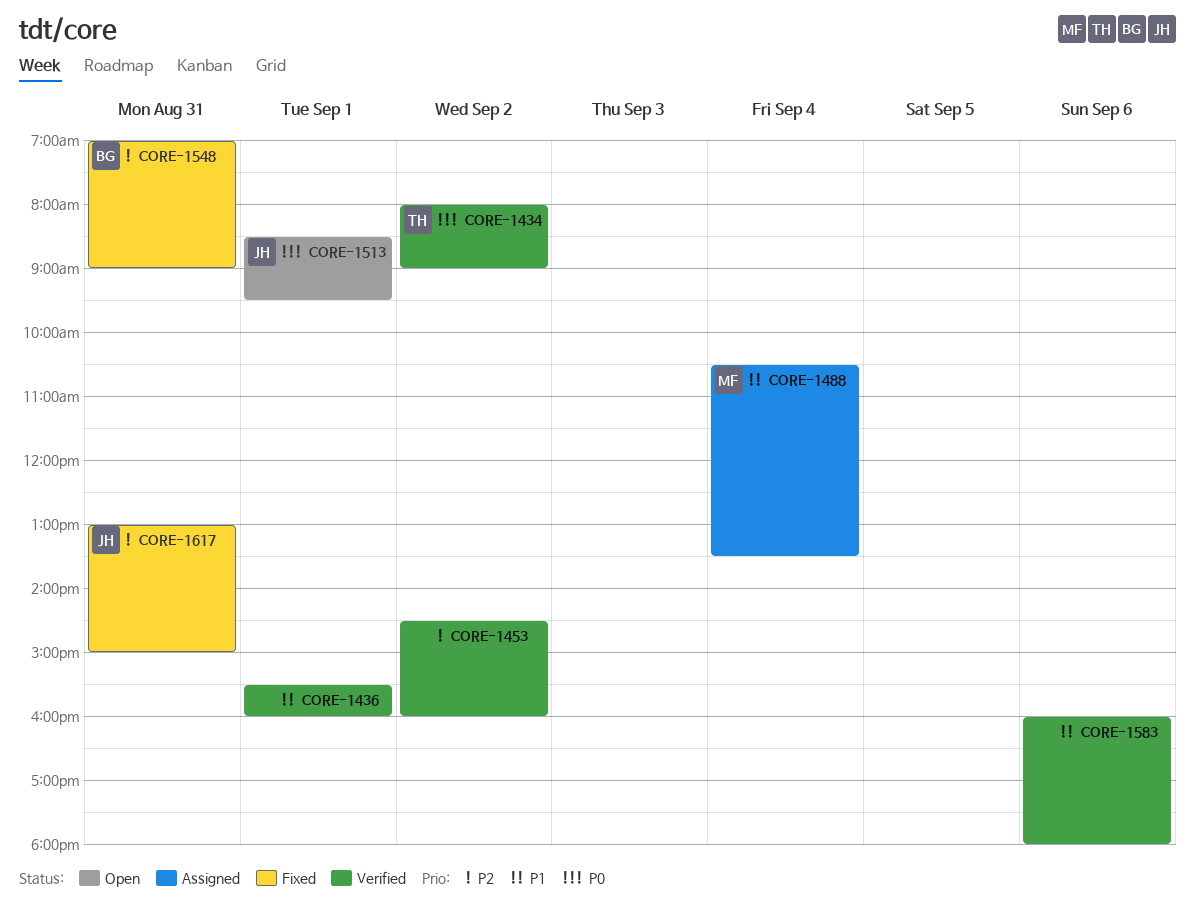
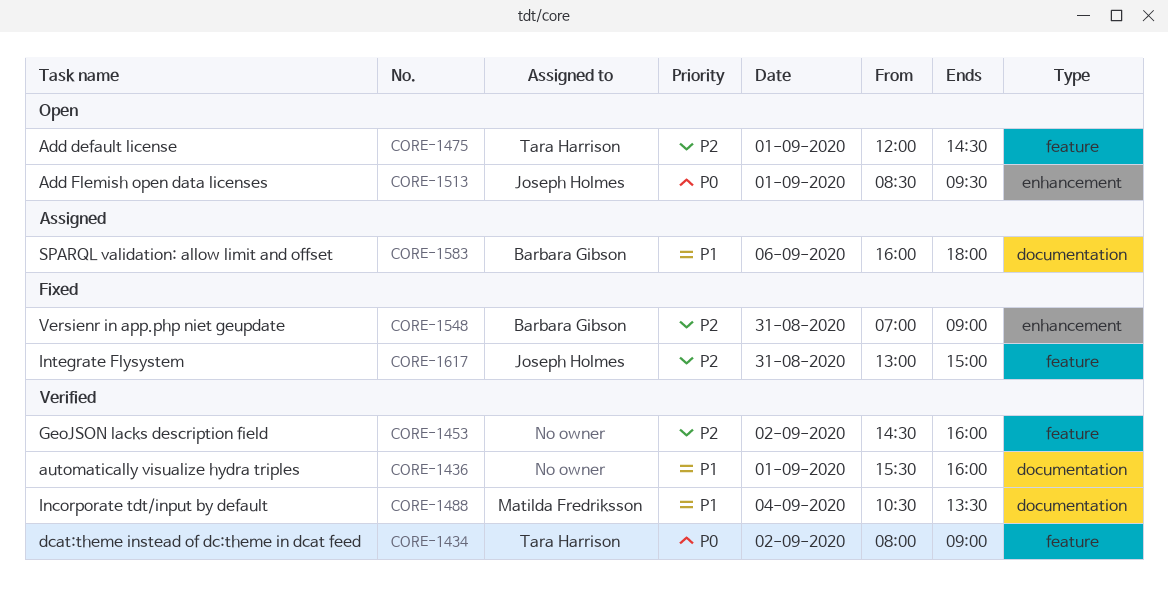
CORE-1475: none -> present
CORE-1488, status: Assigned -> Verified
CORE-1583, status: Verified -> Assigned
CORE-1583, owner: none -> Barbara Gibson

